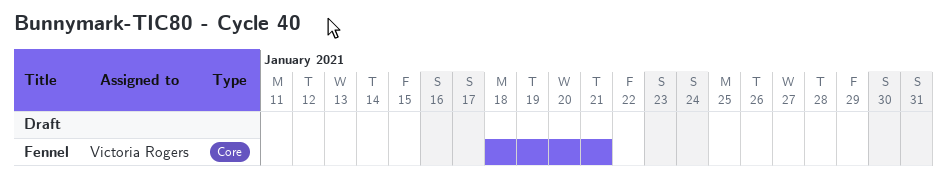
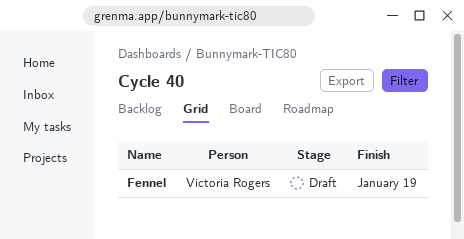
Fennel, due: Jan 21 -> Jan 19

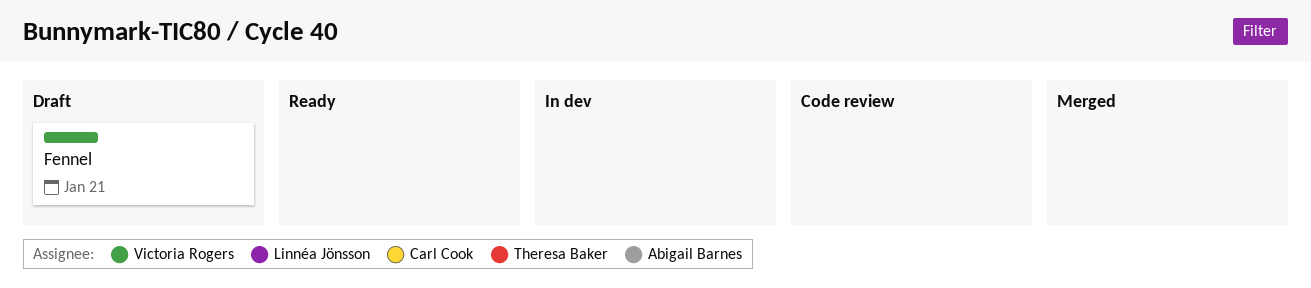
Fennel, due: Jan 19 -> Jan 21

